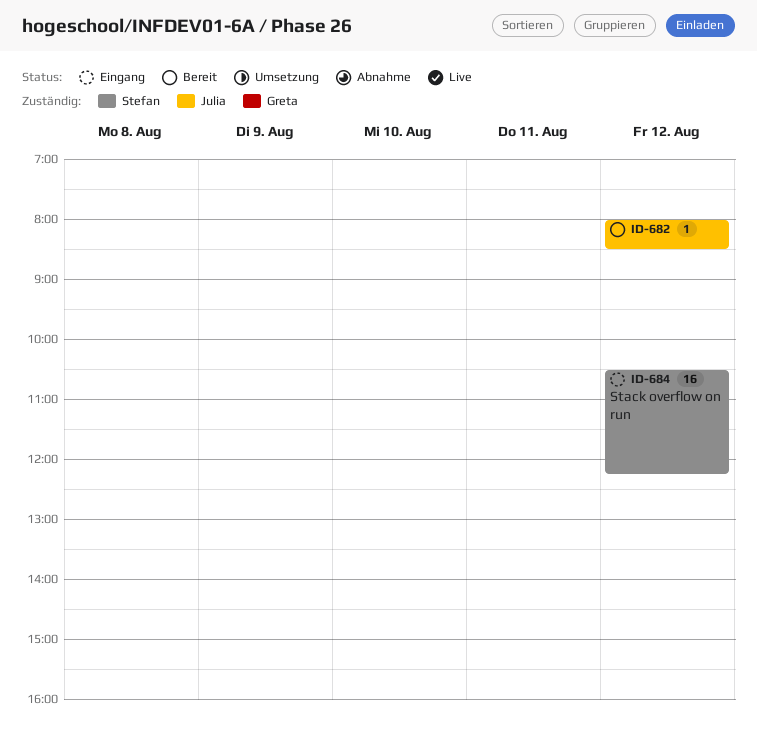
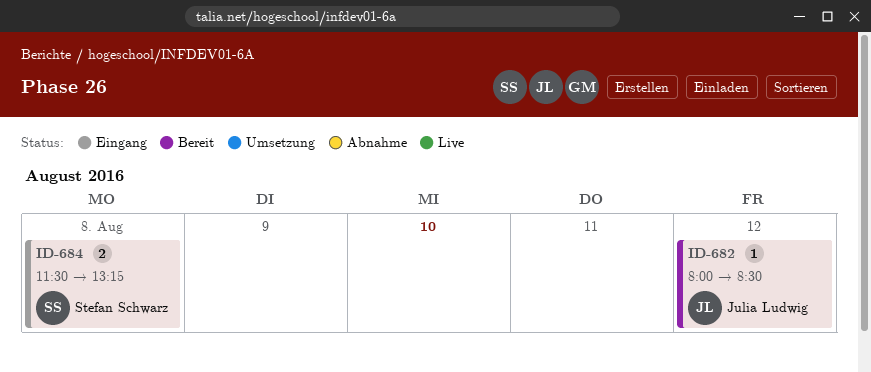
ID-684, estimate: 16 -> 2
ID-684, day: Aug 12 -> Aug 8
ID-684, begins: 10:30 -> 11:30
ID-684, ends: 12:15 -> 13:15

